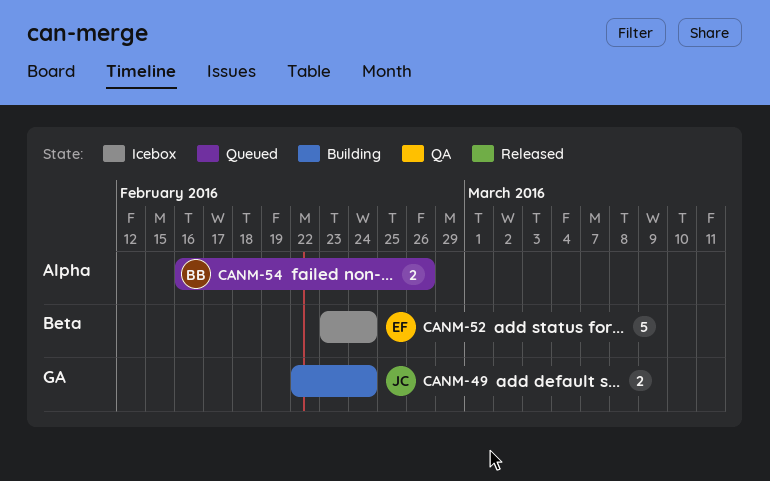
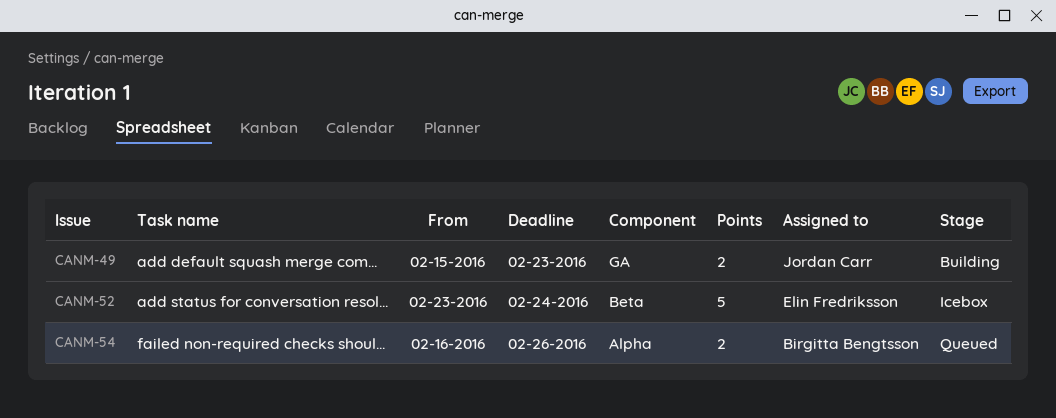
CANM-49, start: Feb 22 -> Feb 15
CANM-49, due: Feb 24 -> Feb 23

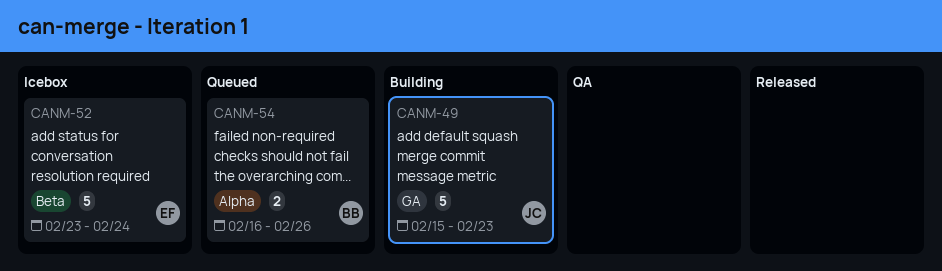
CANM-49, estimate: 2 -> 5

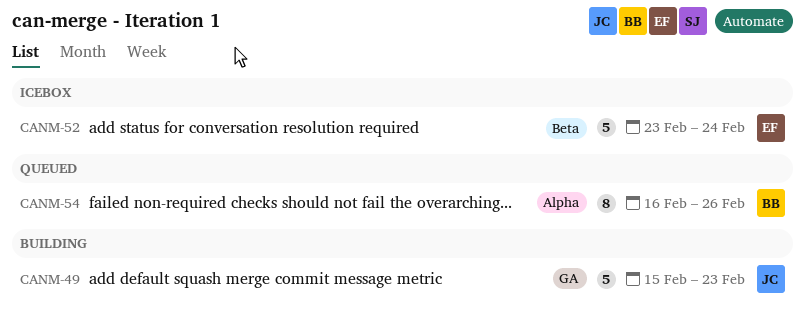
CANM-54, estimate: 2 -> 8

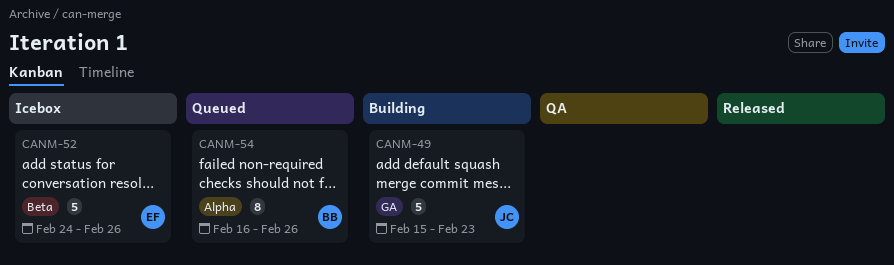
CANM-52, start: Feb 23 -> Feb 24
CANM-52, due: Feb 24 -> Feb 26

